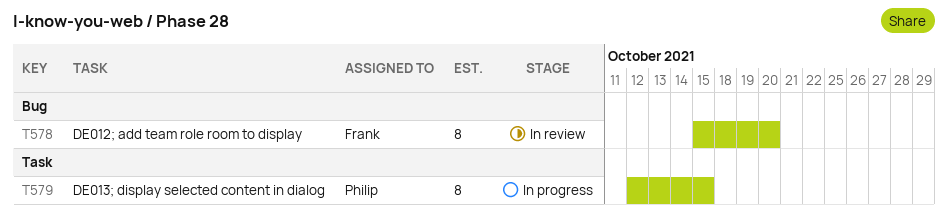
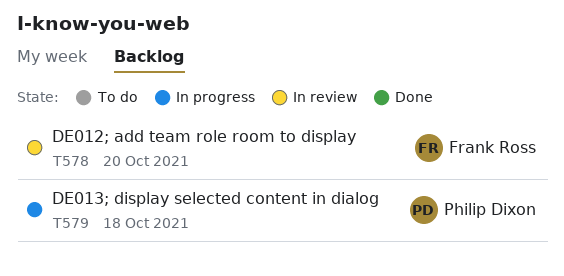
T579, due: Oct 15 -> Oct 18

